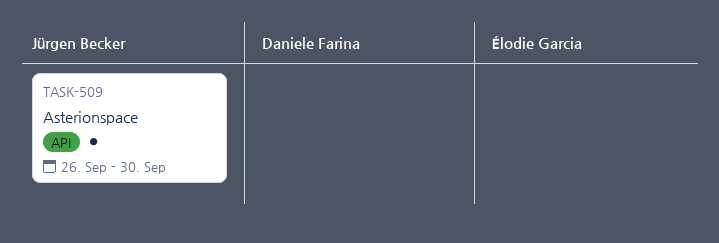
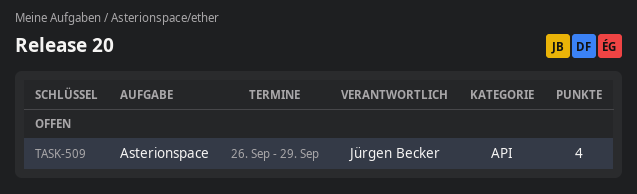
TASK-509, estimate: 1 -> 4
TASK-509, due: Sep 30 -> Sep 29

